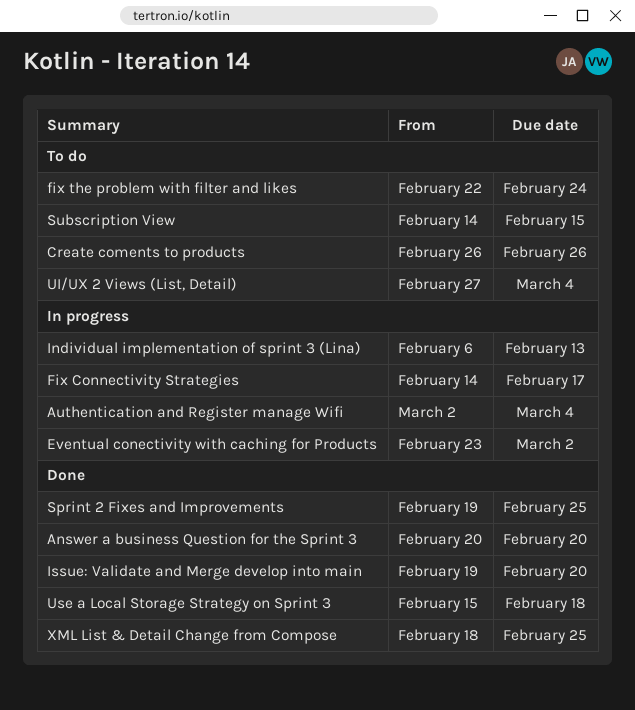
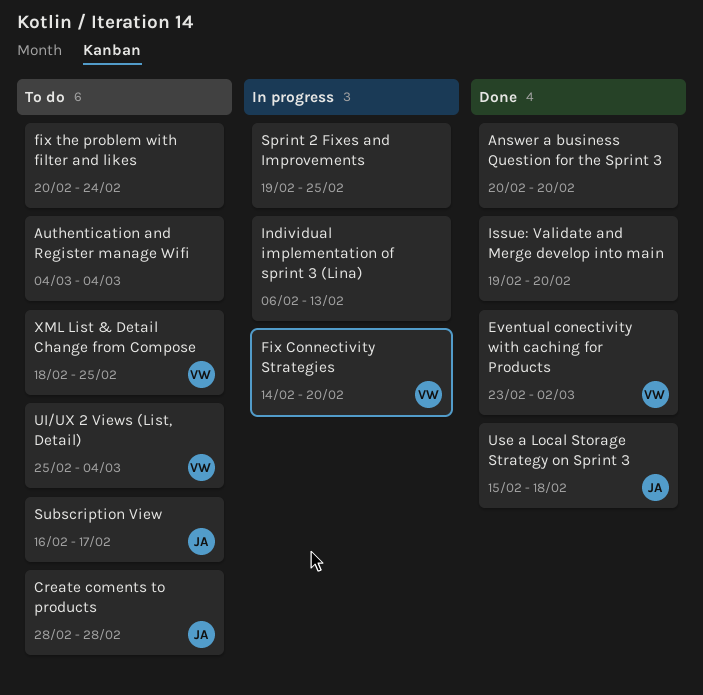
Authentication and Register manage Wifi, status: In progress -> To do
Authentication and Register manage Wifi, start: Mar 2 -> Mar 4
Create coments to products, start: Feb 26 -> Feb 28
Create coments to products, due: Feb 26 -> Feb 28
Eventual conectivity with caching for Products, status: In progress -> Done
Fix Connectivity Strategies, due: Feb 17 -> Feb 20
fix the problem with filter and likes, start: Feb 22 -> Feb 20
Sprint 2 Fixes and Improvements, status: Done -> In progress
Subscription View, start: Feb 14 -> Feb 16
Subscription View, due: Feb 15 -> Feb 17
UI/UX 2 Views (List, Detail), start: Feb 27 -> Feb 25
XML List & Detail Change from Compose, status: Done -> To do

